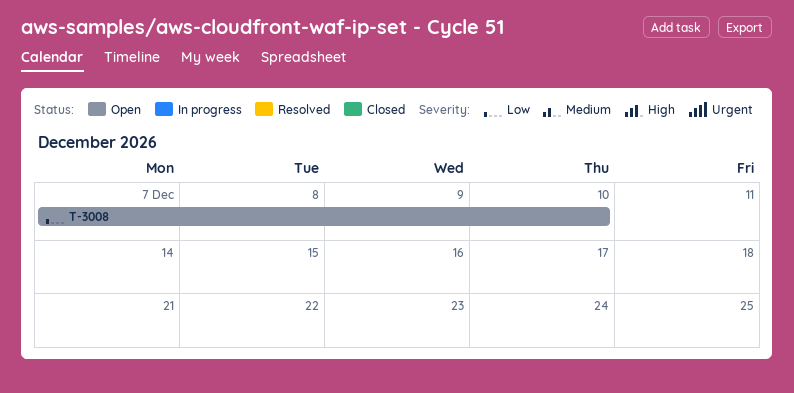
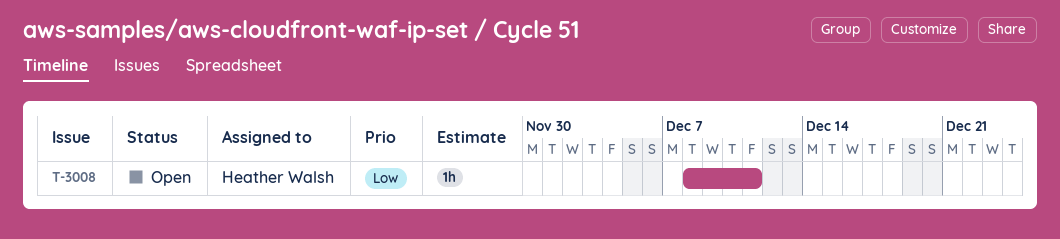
T-3008, start: Dec 7 -> Dec 8
T-3008, due: Dec 10 -> Dec 11

